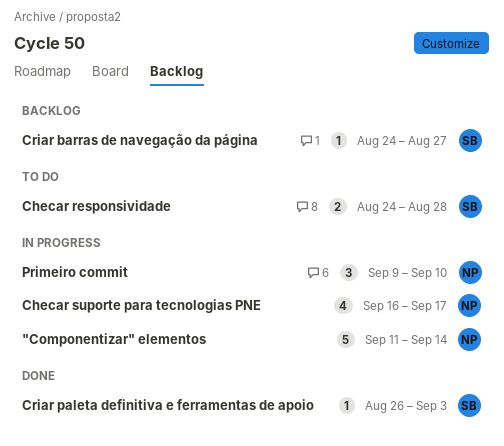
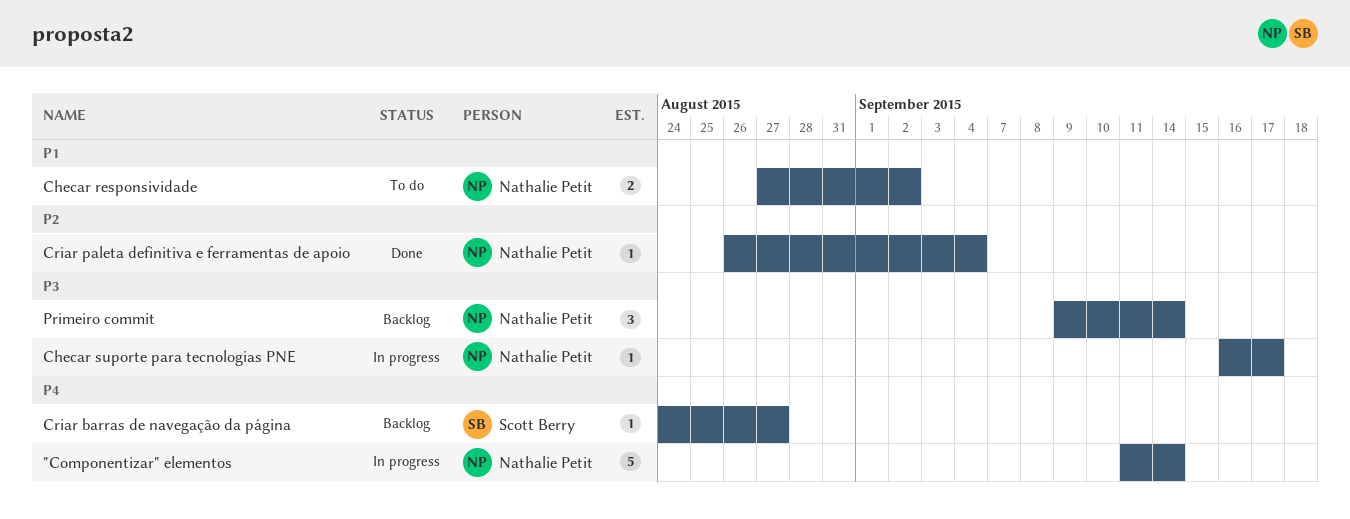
Checar responsividade, owner: Scott Berry -> Nathalie Petit
Checar responsividade, start: Aug 24 -> Aug 27
Checar responsividade, due: Aug 28 -> Sep 2
Checar suporte para tecnologias PNE, estimate: 4 -> 1
Criar paleta definitiva e ferramentas de apoio, owner: Scott Berry -> Nathalie Petit
Criar paleta definitiva e ferramentas de apoio, due: Sep 3 -> Sep 4
Primeiro commit, status: In progress -> Backlog
Primeiro commit, due: Sep 10 -> Sep 14

